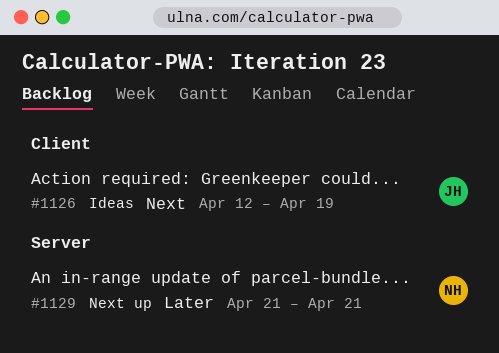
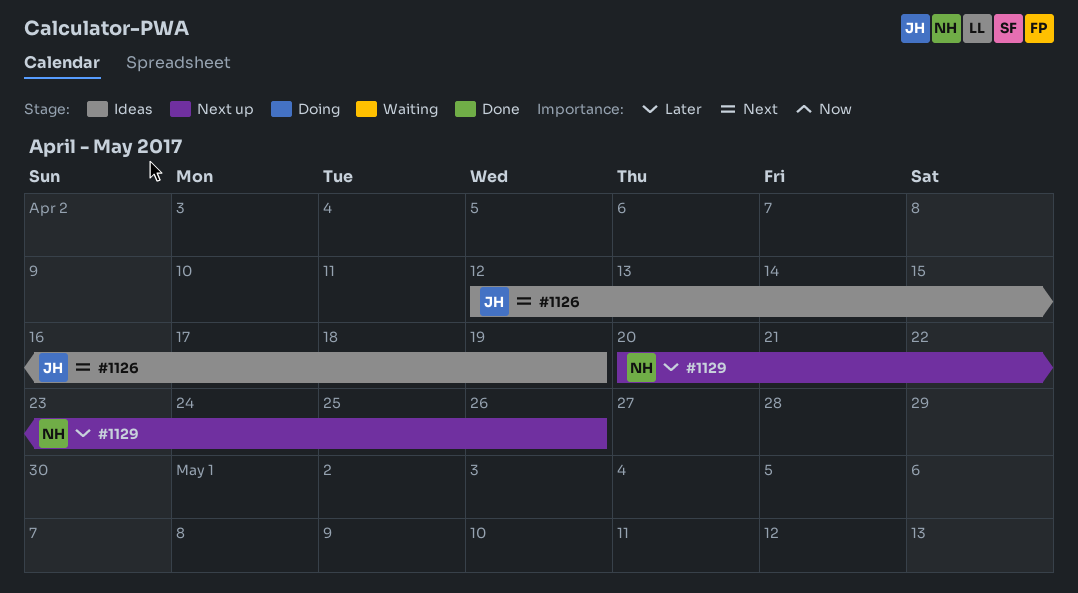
#1129, start: Apr 21 -> Apr 20
#1129, due: Apr 21 -> Apr 26

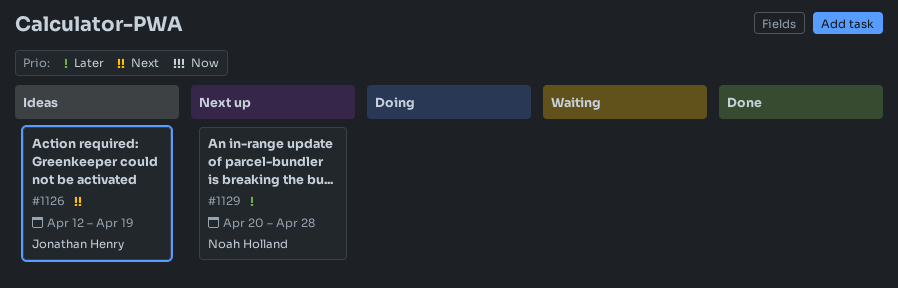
#1129, due: Apr 26 -> Apr 28

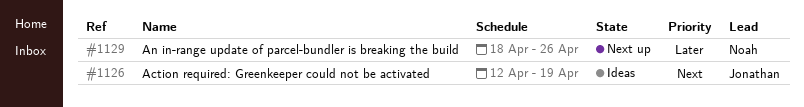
#1129, start: Apr 20 -> Apr 18
#1129, due: Apr 28 -> Apr 26

